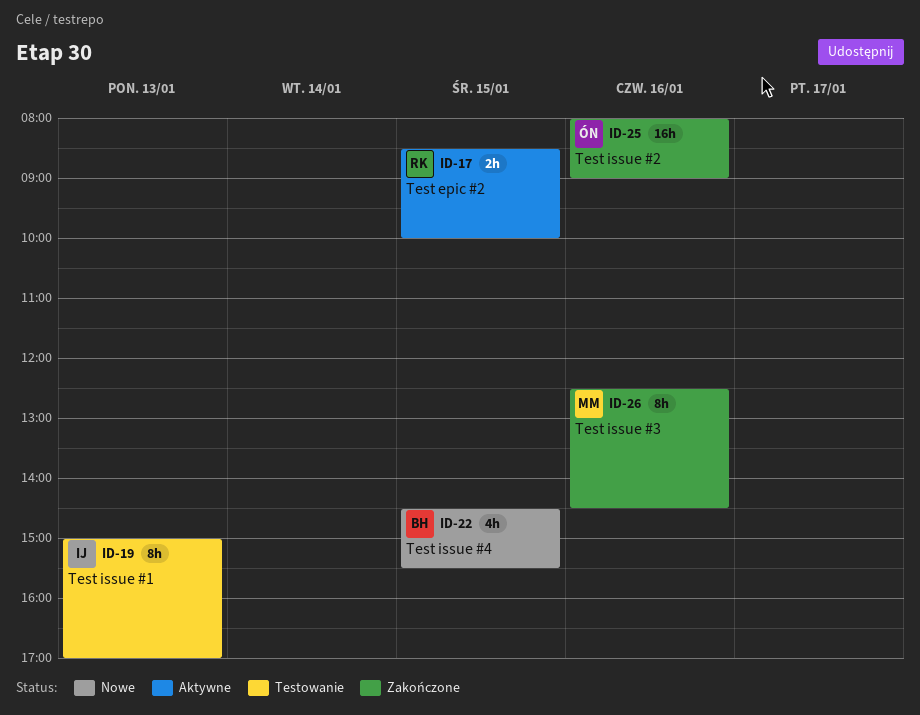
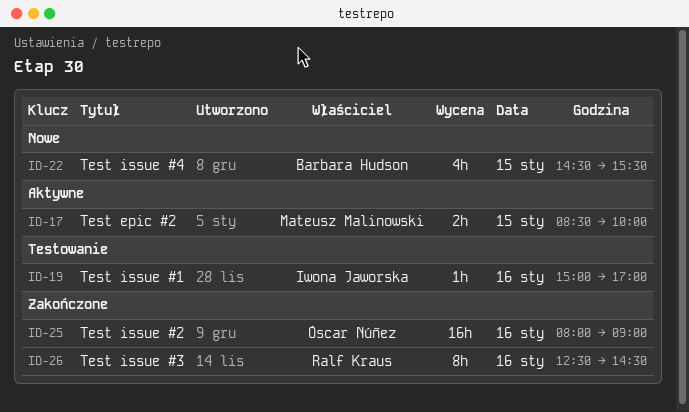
ID-17, owner: Ralf Kraus -> Mateusz Malinowski
ID-19, estimate: 8h -> 1h
ID-19, day: Jan 13 -> Jan 16
ID-26, owner: Mateusz Malinowski -> Ralf Kraus

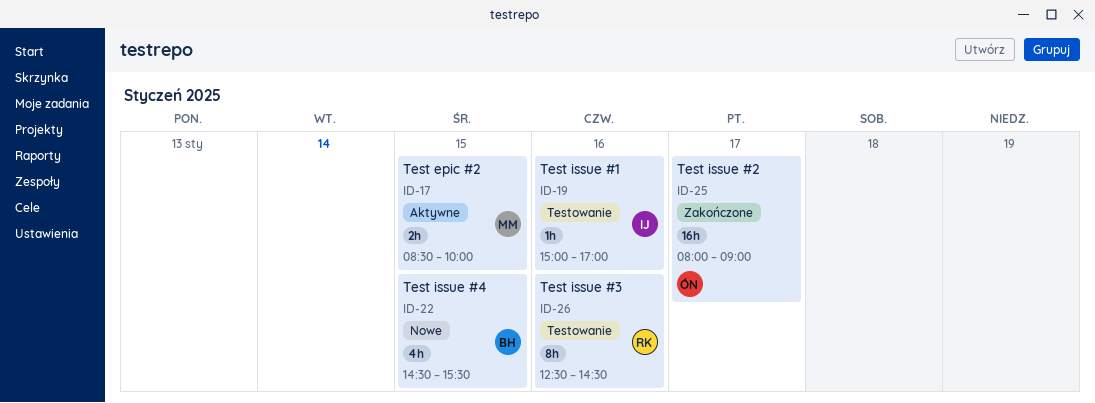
ID-25, day: Jan 16 -> Jan 17
ID-26, status: Zakończone -> Testowanie

